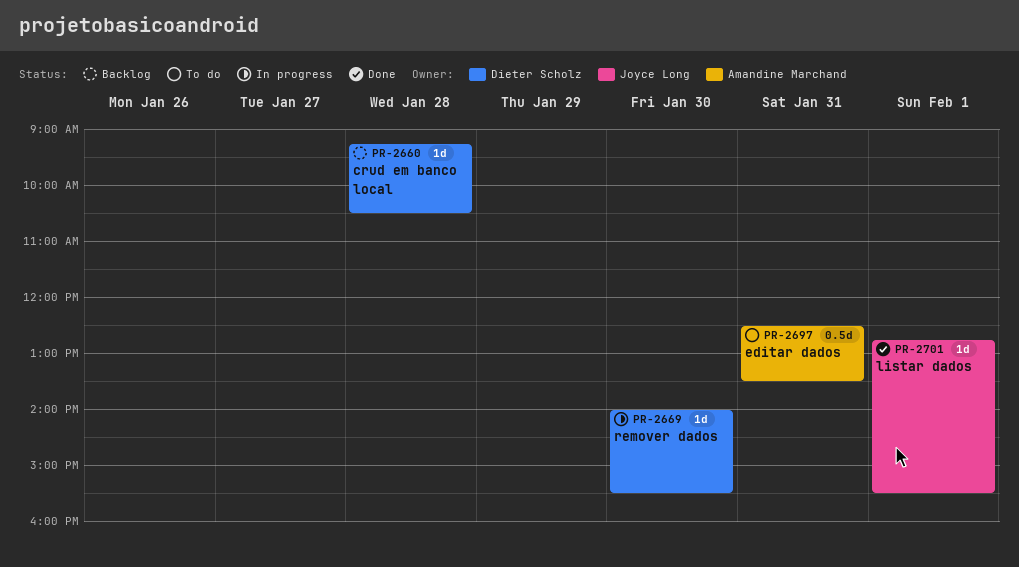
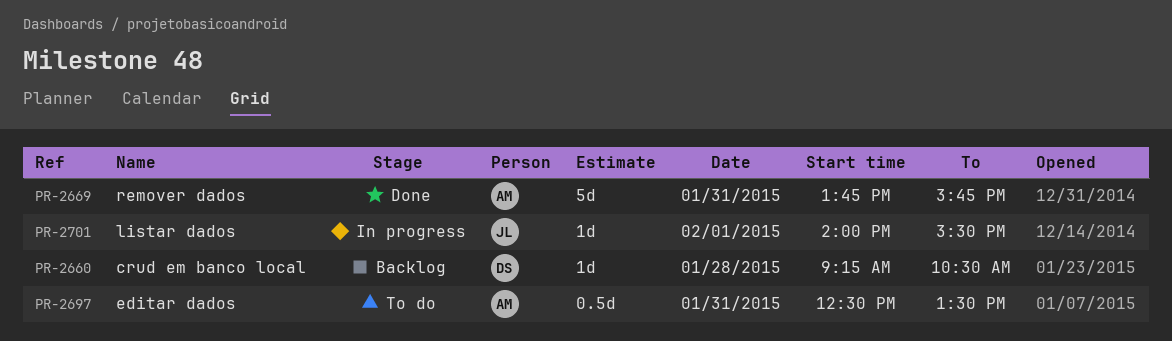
PR-2669, status: In progress -> Done
PR-2669, owner: Dieter Scholz -> Amandine Marchand
PR-2669, estimate: 1d -> 5d
PR-2669, day: Jan 30 -> Jan 31
PR-2669, begins: 14:00 -> 13:45
PR-2669, ends: 15:30 -> 15:45
PR-2701, status: Done -> In progress
PR-2701, begins: 12:45 -> 14:00

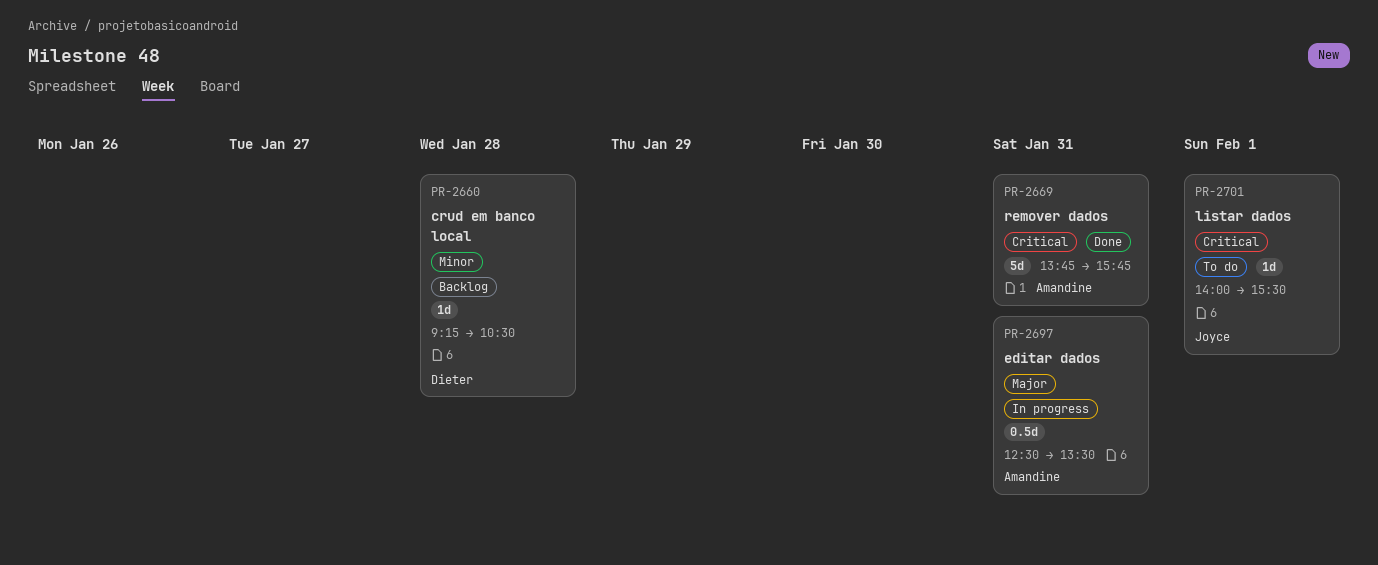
PR-2697, status: To do -> In progress
PR-2701, status: In progress -> To do

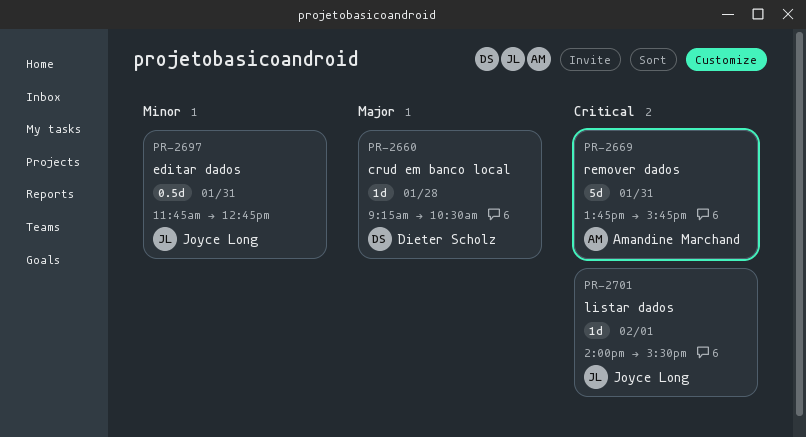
PR-2660, priority: Minor -> Major
PR-2697, owner: Amandine Marchand -> Joyce Long
PR-2697, priority: Major -> Minor
PR-2697, begins: 12:30 -> 11:45
PR-2697, ends: 13:30 -> 12:45

